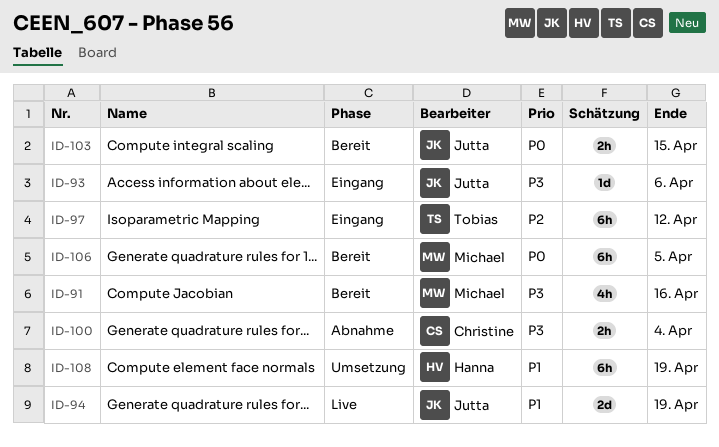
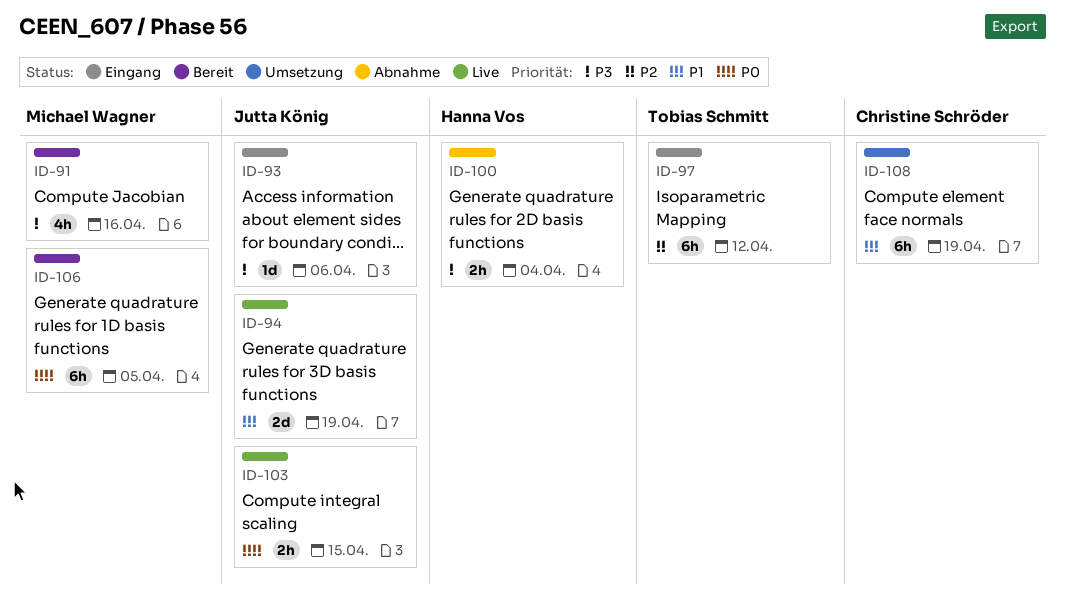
ID-100, owner: Christine Schröder -> Hanna Vos
ID-103, status: Bereit -> Live
ID-108, owner: Hanna Vos -> Christine Schröder

